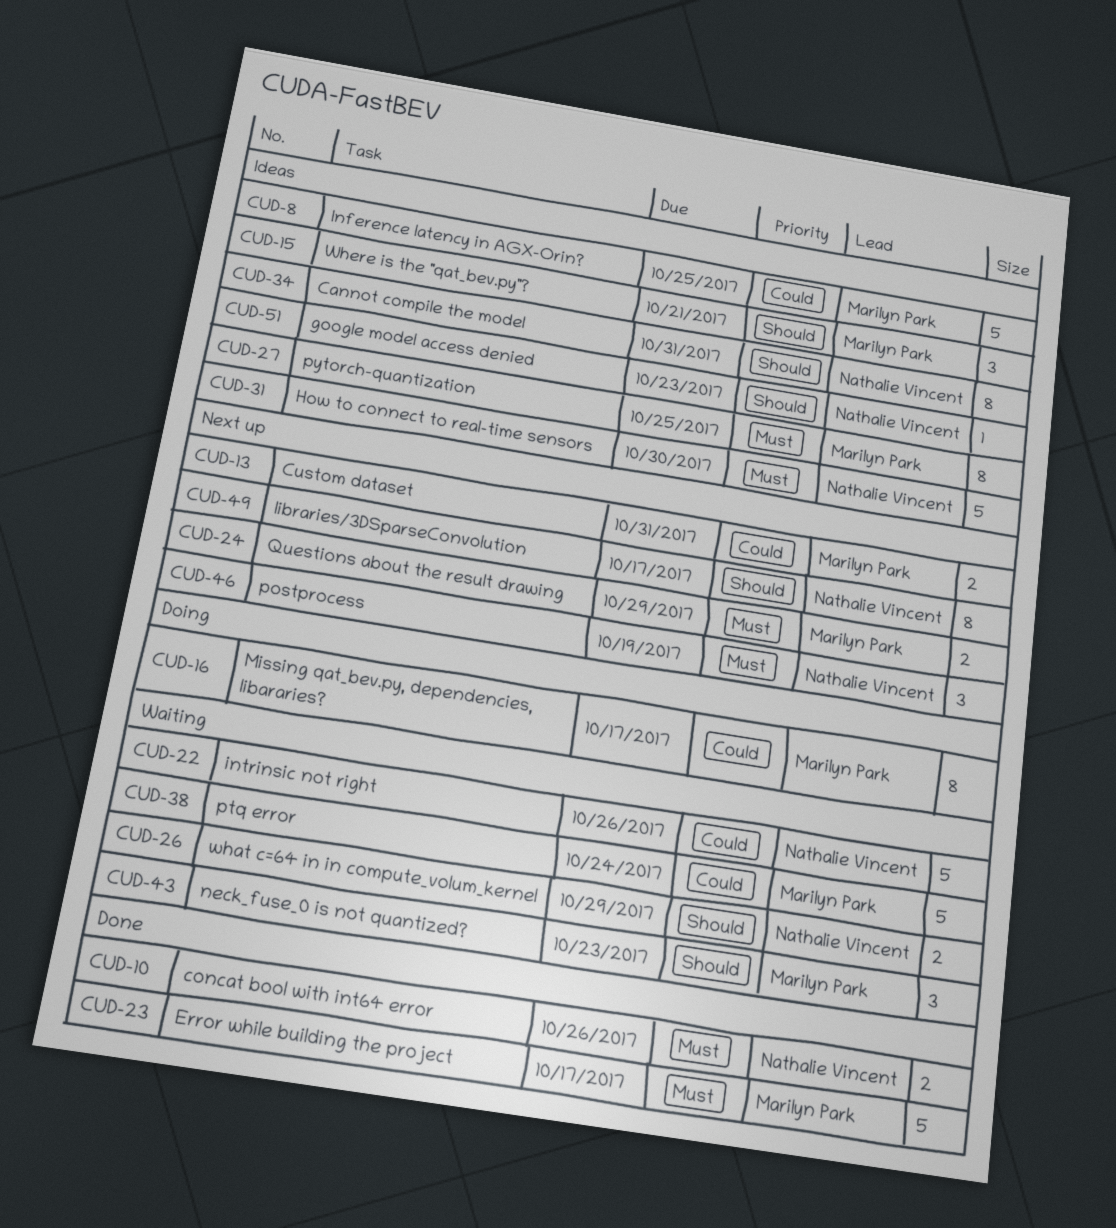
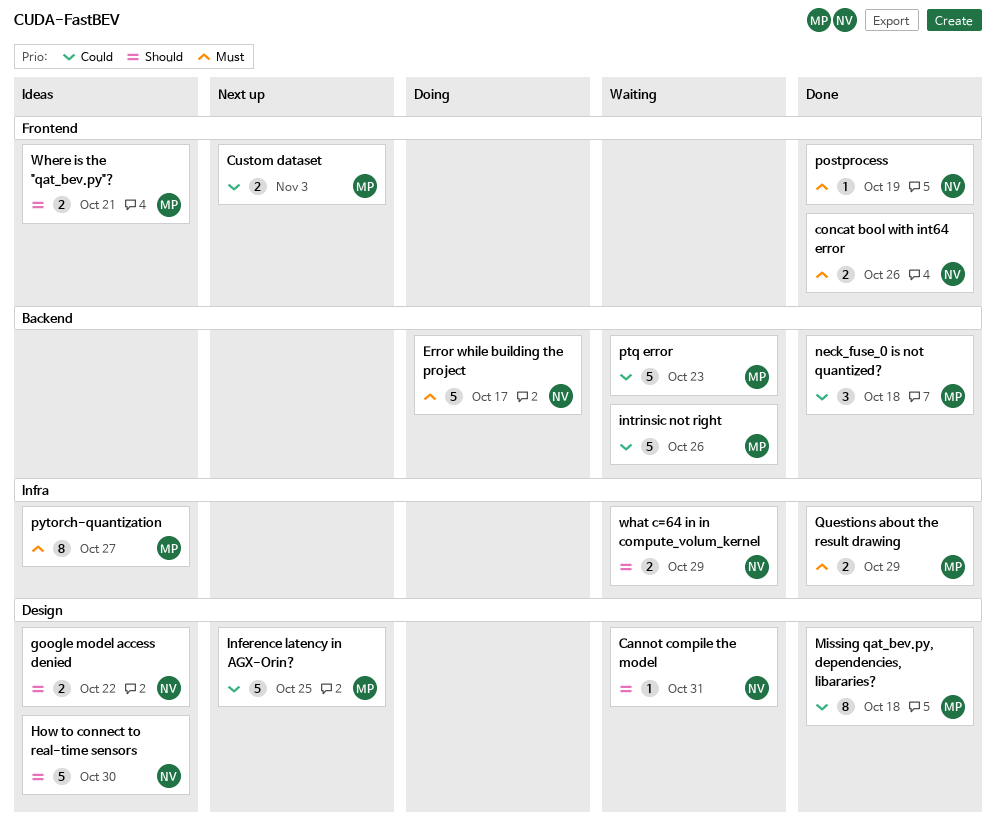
Cannot compile the model, status: Ideas -> Waiting
Cannot compile the model, estimate: 8 -> 1
Custom dataset, due: Oct 31 -> Nov 3
Error while building the project, status: Done -> Doing
Error while building the project, owner: Marilyn Park -> Nathalie Vincent
google model access denied, estimate: 1 -> 2
google model access denied, due: Oct 23 -> Oct 22
How to connect to real-time sensors, priority: Must -> Should
Inference latency in AGX-Orin?, status: Ideas -> Next up
intrinsic not right, owner: Nathalie Vincent -> Marilyn Park
libraries/3DSparseConvolution: present -> none
Missing qat_bev.py, dependencies, libararies?, status: Doing -> Done
Missing qat_bev.py, dependencies, libararies?, due: Oct 17 -> Oct 18
neck_fuse_0 is not quantized?, status: Waiting -> Done
neck_fuse_0 is not quantized?, priority: Should -> Could
neck_fuse_0 is not quantized?, due: Oct 23 -> Oct 18
postprocess, status: Next up -> Done
postprocess, estimate: 3 -> 1
ptq error, due: Oct 24 -> Oct 23
pytorch-quantization, due: Oct 25 -> Oct 27
Questions about the result drawing, status: Next up -> Done
Where is the "qat_bev.py"?, estimate: 3 -> 2

